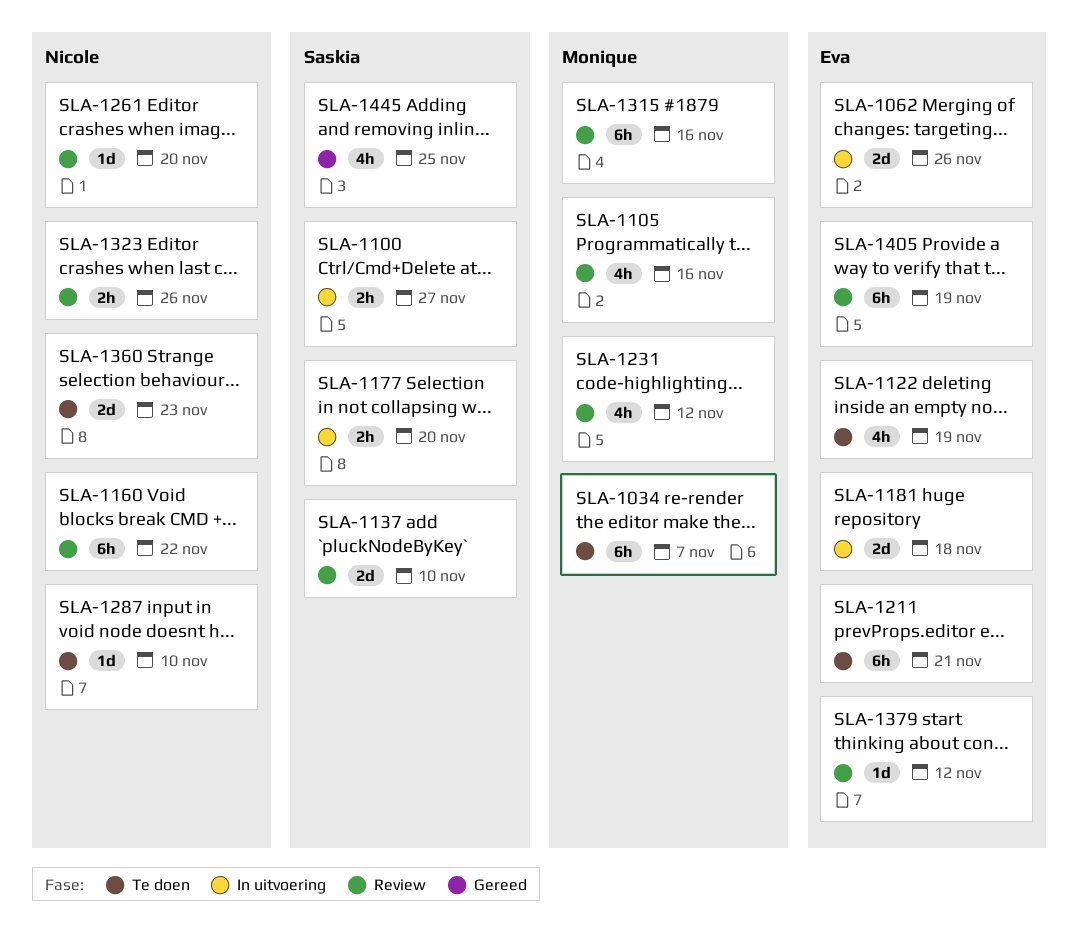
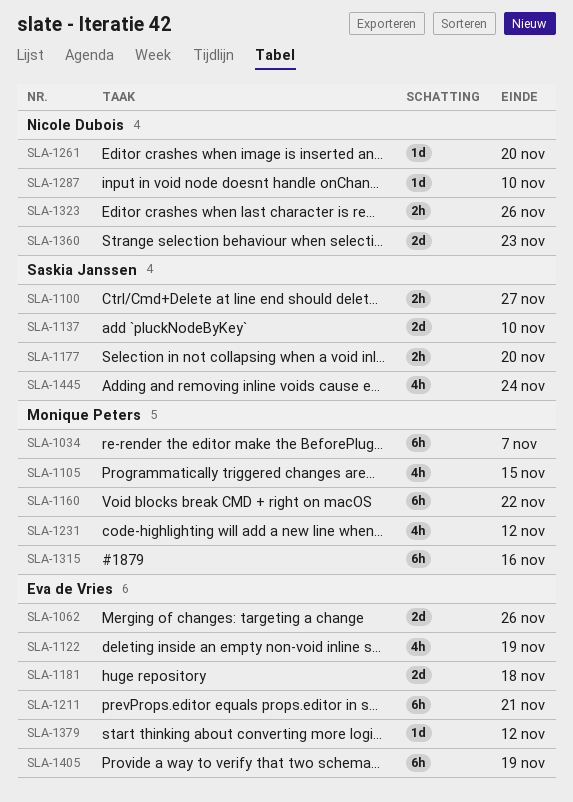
SLA-1105, due: Nov 16 -> Nov 15
SLA-1160, owner: Nicole Dubois -> Monique Peters
SLA-1445, due: Nov 25 -> Nov 24

